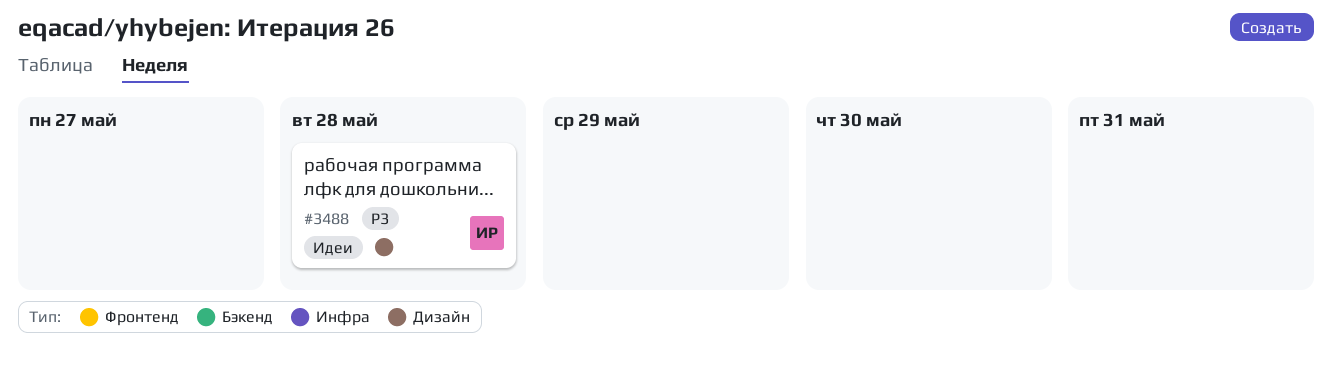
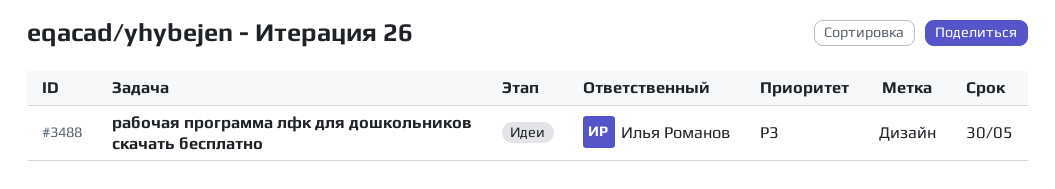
#3488, due: May 28 -> May 30

